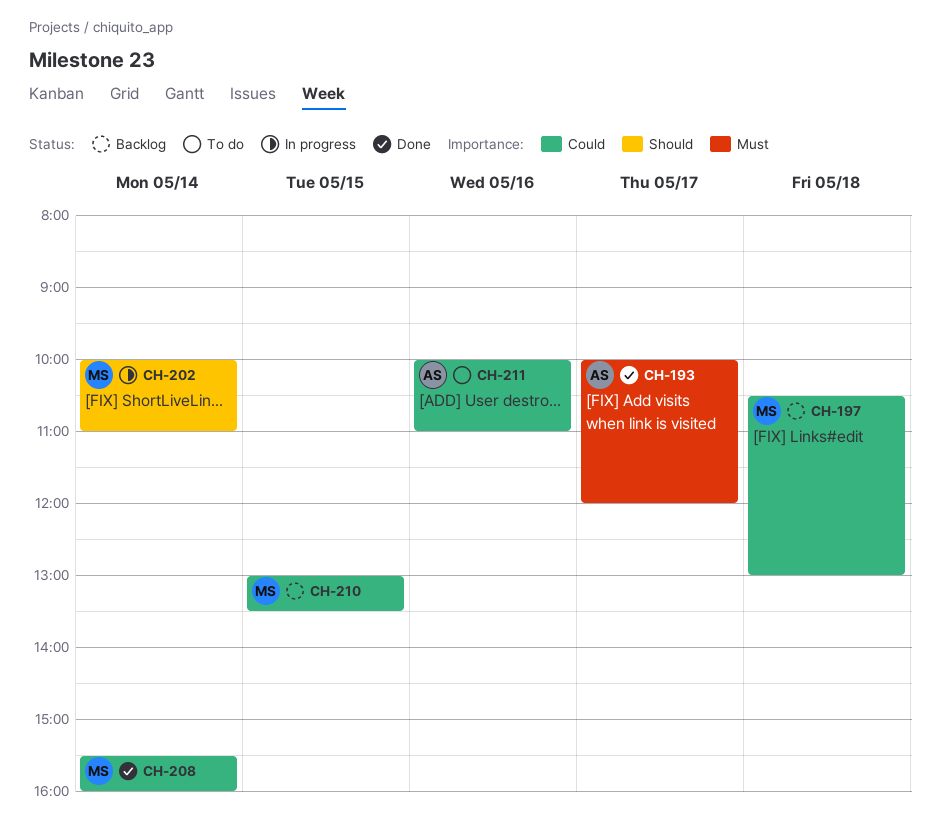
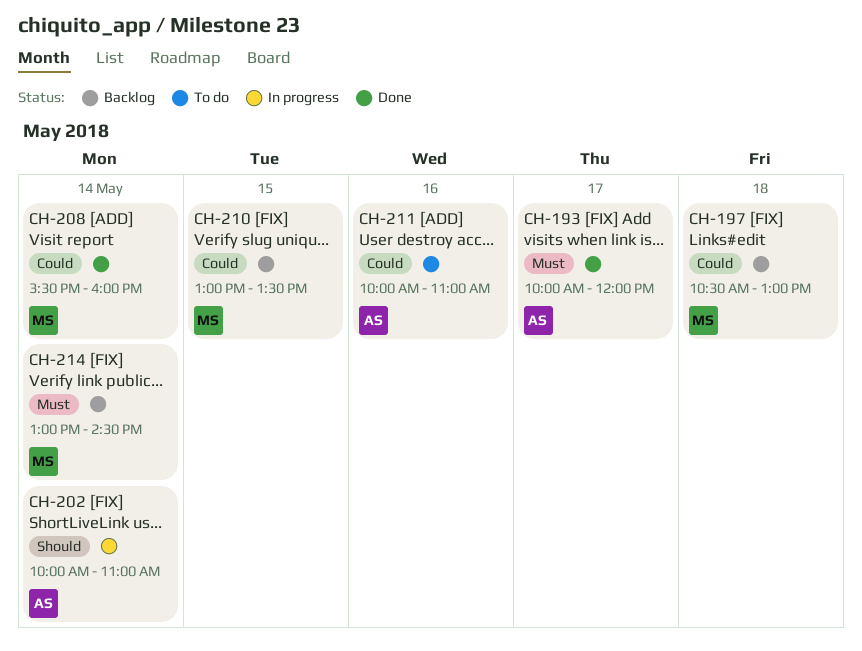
CH-202, owner: MS -> AS
CH-214: none -> present

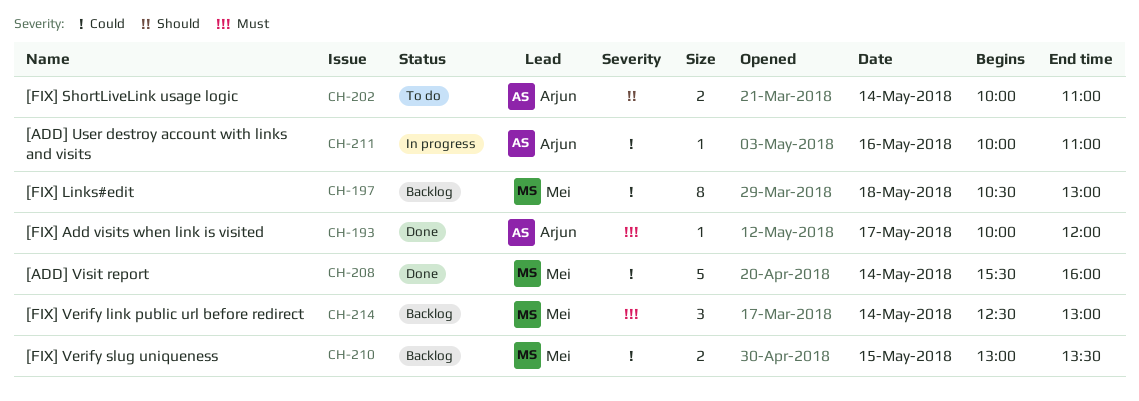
CH-202, status: In progress -> To do
CH-211, status: To do -> In progress
CH-214, begins: 13:00 -> 12:30
CH-214, ends: 14:30 -> 13:00

